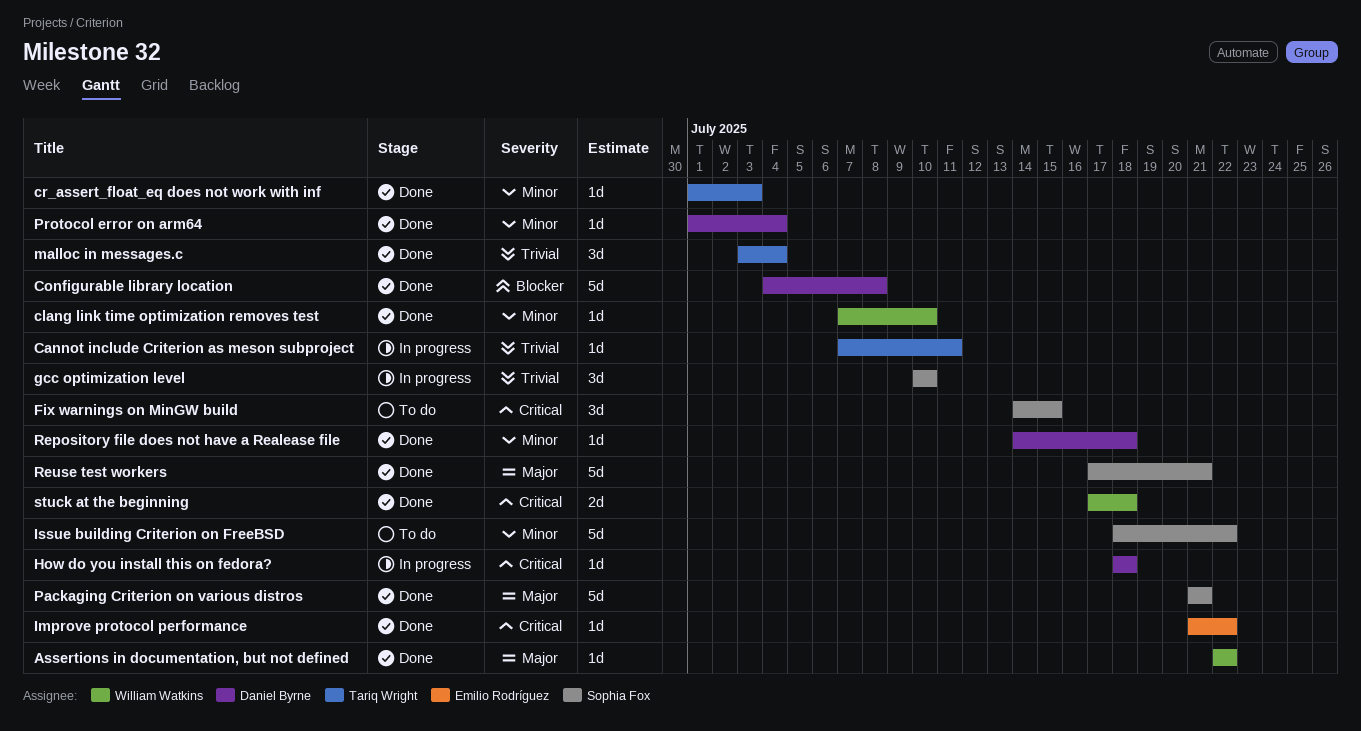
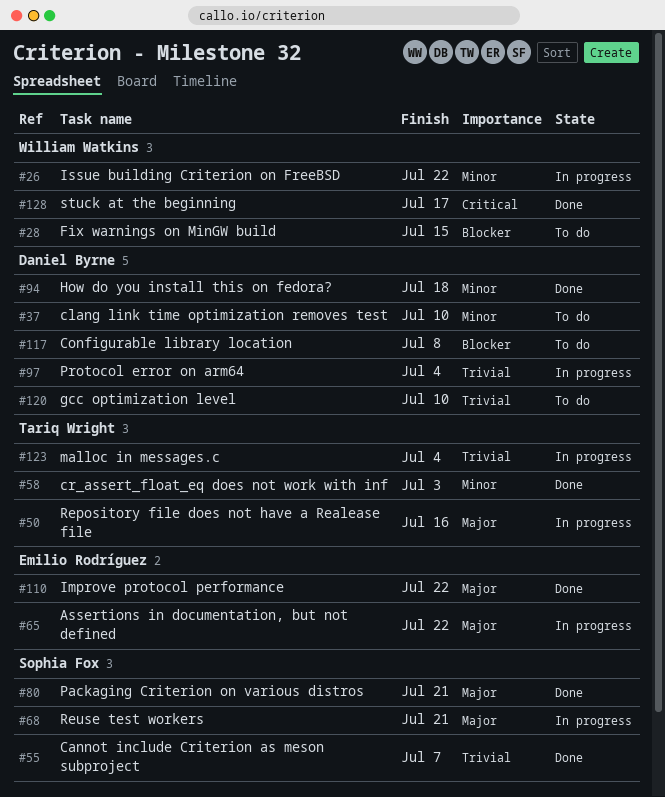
Assertions in documentation, but not defined, status: Done -> In progress
Assertions in documentation, but not defined, owner: William Watkins -> Emilio Rodríguez
Cannot include Criterion as meson subproject, status: In progress -> Done
Cannot include Criterion as meson subproject, owner: Tariq Wright -> Sophia Fox
Cannot include Criterion as meson subproject, due: Jul 11 -> Jul 7
clang link time optimization removes test, status: Done -> To do
clang link time optimization removes test, owner: William Watkins -> Daniel Byrne
Configurable library location, status: Done -> To do
Fix warnings on MinGW build, owner: Sophia Fox -> William Watkins
Fix warnings on MinGW build, priority: Critical -> Blocker
gcc optimization level, status: In progress -> To do
gcc optimization level, owner: Sophia Fox -> Daniel Byrne
How do you install this on fedora?, status: In progress -> Done
How do you install this on fedora?, priority: Critical -> Minor
Improve protocol performance, priority: Critical -> Major
Issue building Criterion on FreeBSD, status: To do -> In progress
Issue building Criterion on FreeBSD, owner: Sophia Fox -> William Watkins
malloc in messages.c, status: Done -> In progress
Protocol error on arm64, status: Done -> In progress
Protocol error on arm64, priority: Minor -> Trivial
Repository file does not have a Realease file, status: Done -> In progress
Repository file does not have a Realease file, owner: Daniel Byrne -> Tariq Wright
Repository file does not have a Realease file, priority: Minor -> Major
Repository file does not have a Realease file, due: Jul 18 -> Jul 16
Reuse test workers, status: Done -> In progress
stuck at the beginning, due: Jul 18 -> Jul 17

